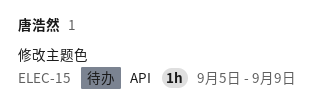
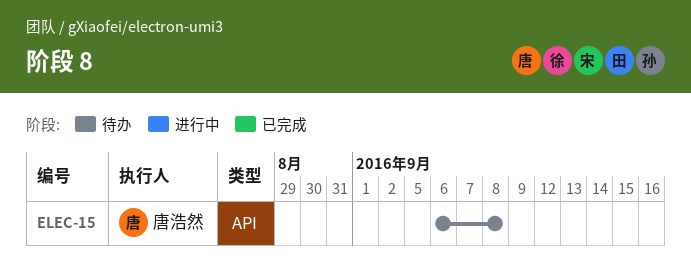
ELEC-15, start: Sep 5 -> Sep 6
ELEC-15, due: Sep 9 -> Sep 8

